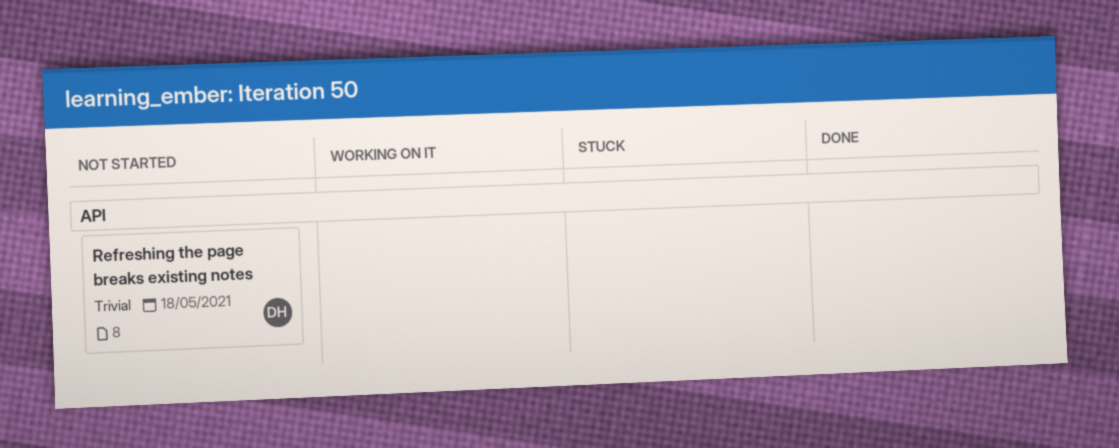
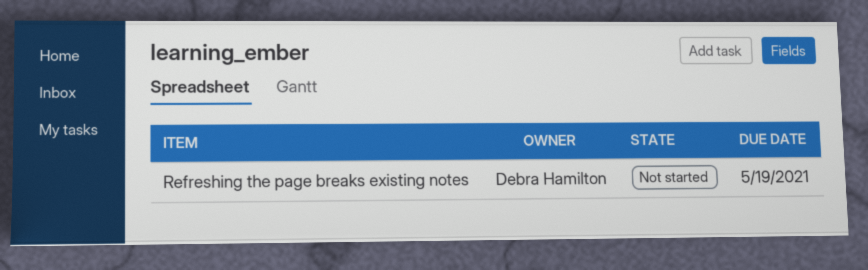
Refreshing the page breaks existing notes, due: May 18 -> May 19

